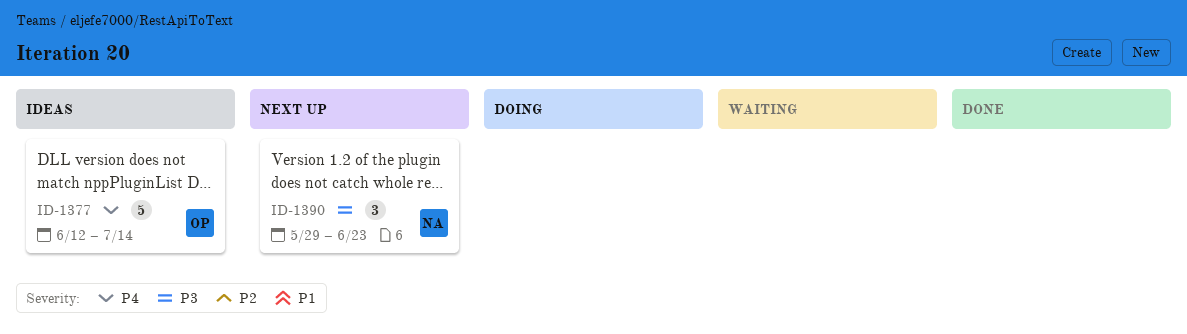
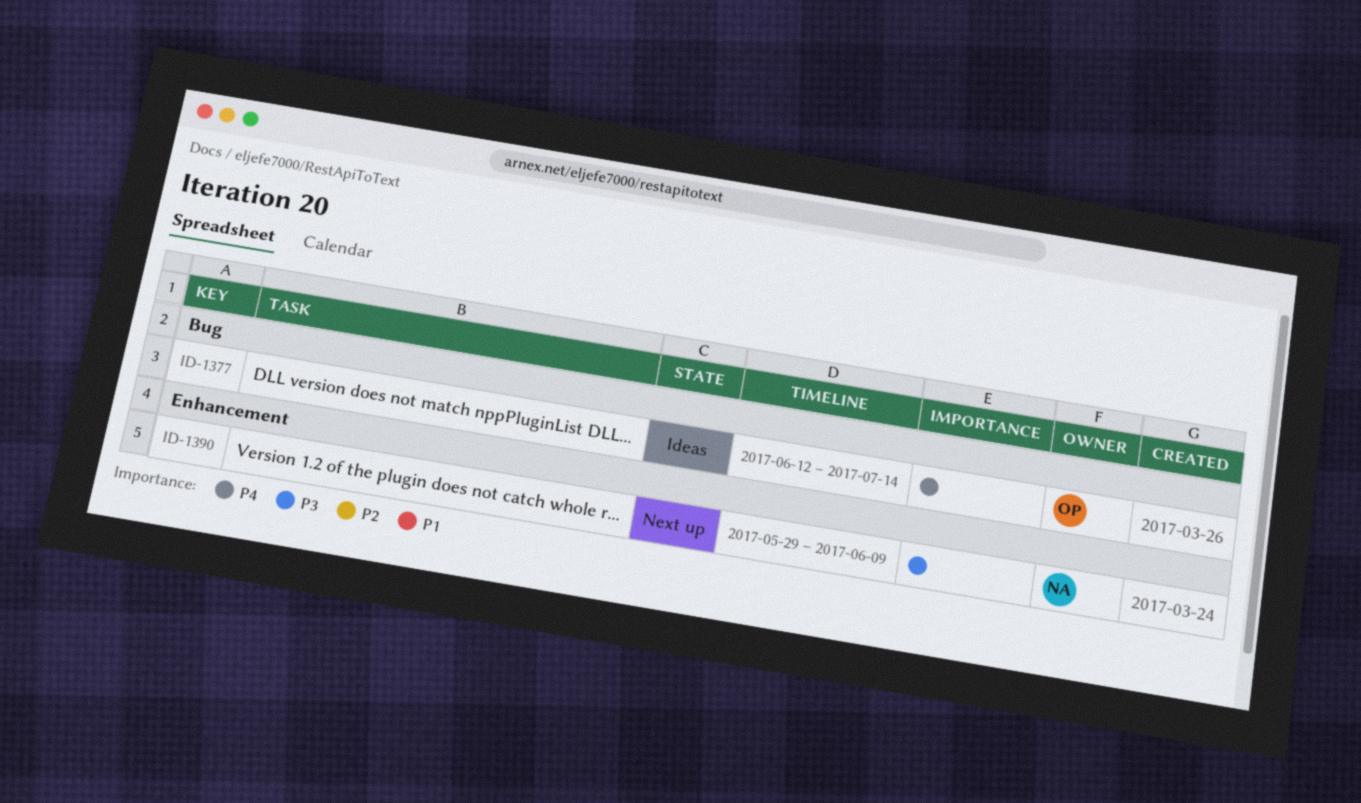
ID-1390, due: Jun 23 -> Jun 9

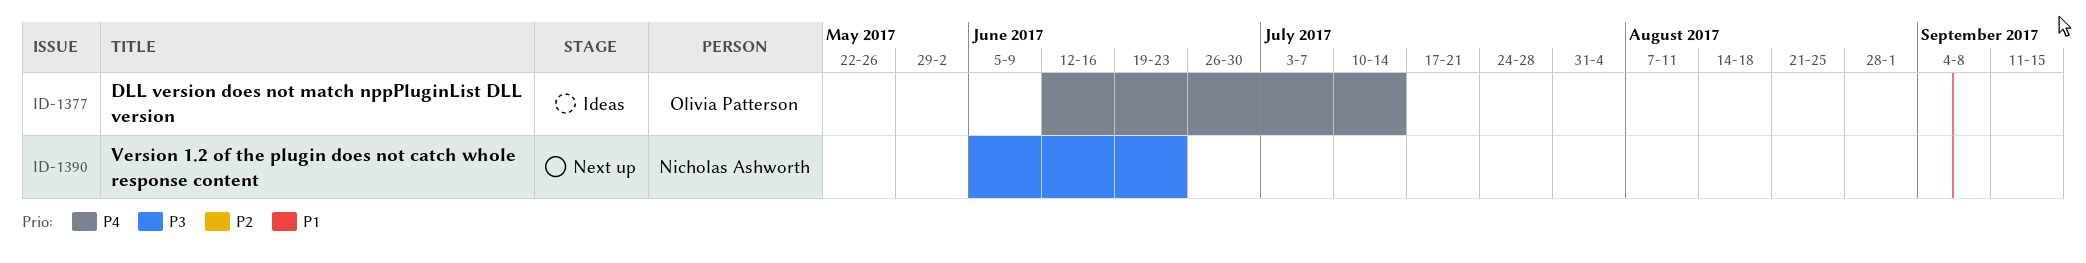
ID-1390, start: May 29 -> Jun 5
ID-1390, due: Jun 9 -> Jun 23

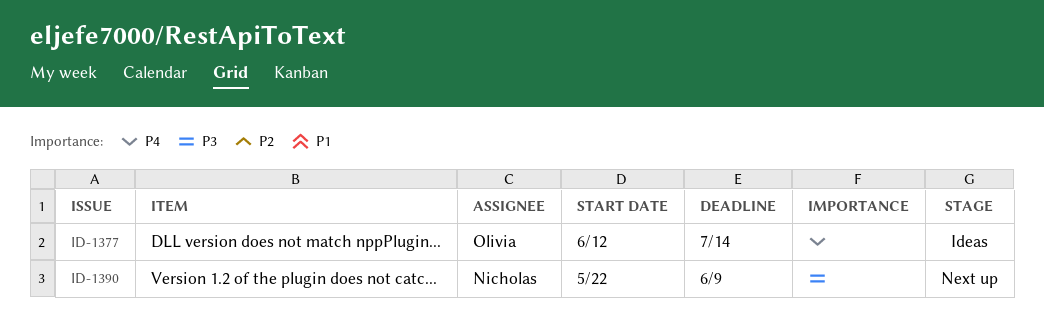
ID-1390, start: Jun 5 -> May 22
ID-1390, due: Jun 23 -> Jun 9

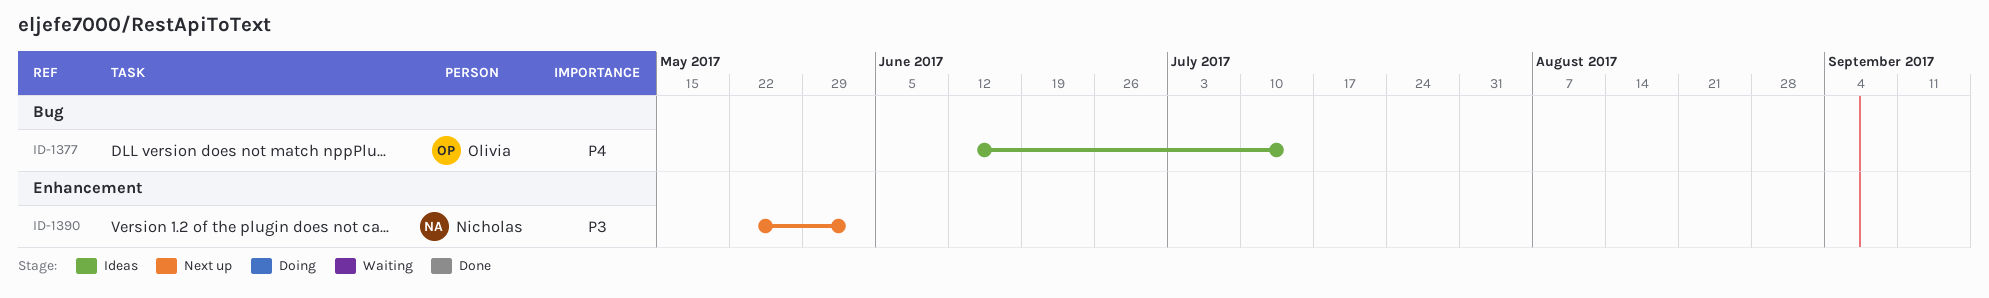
ID-1390, due: Jun 9 -> Jun 2

